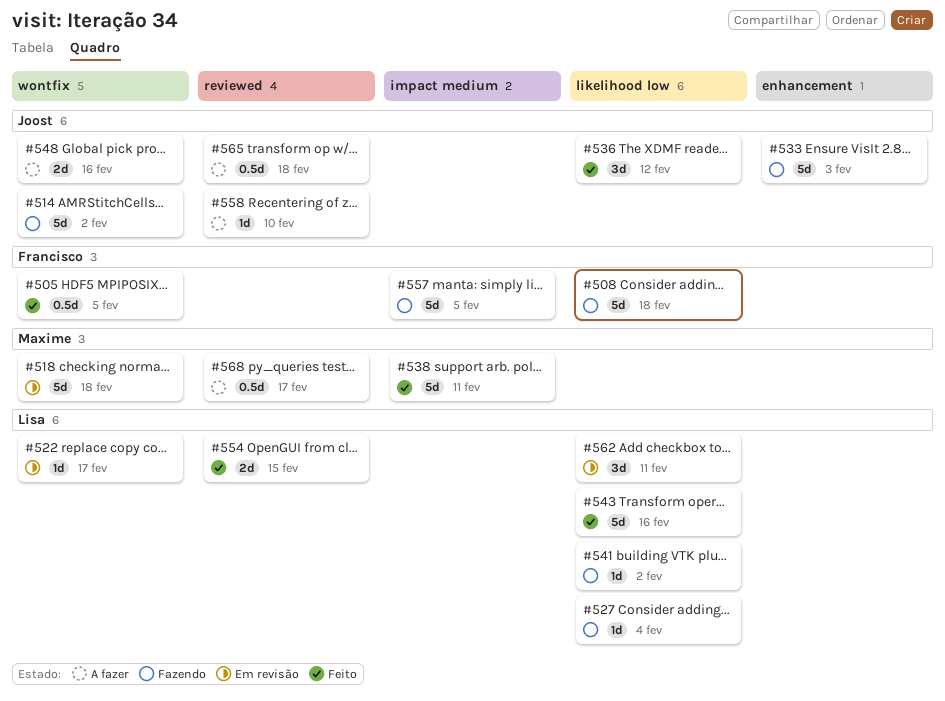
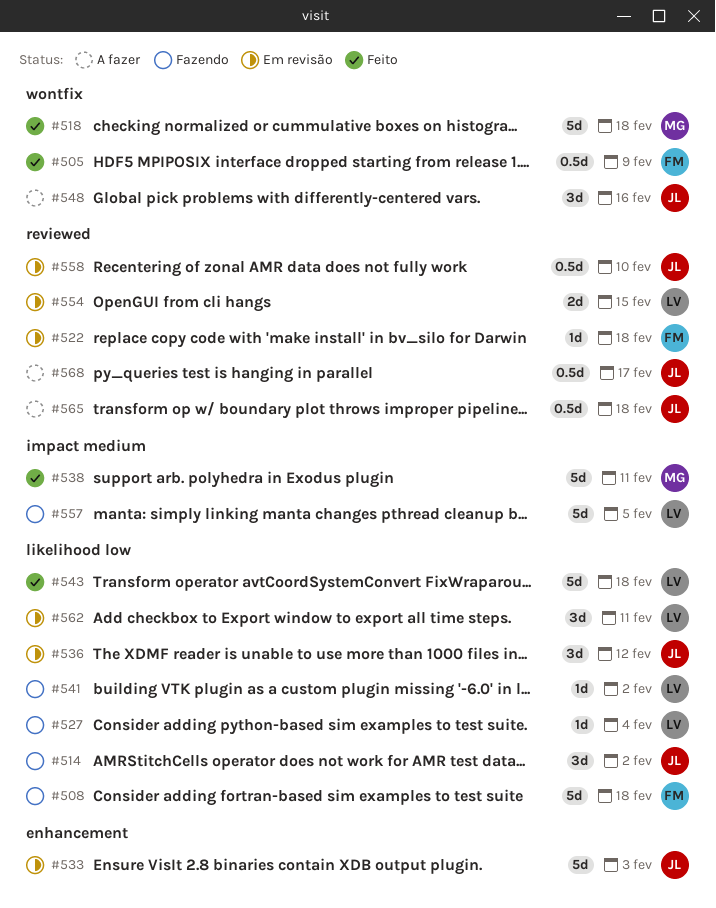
#505, due: Feb 5 -> Feb 9
#514, label: wontfix -> likelihood low
#514, estimate: 5d -> 3d
#518, status: Em revisão -> Feito
#522, owner: Lisa -> Francisco
#522, label: wontfix -> reviewed
#522, due: Feb 17 -> Feb 18
#533, status: Fazendo -> Em revisão
#536, status: Feito -> Em revisão
#543, due: Feb 16 -> Feb 18
#548, estimate: 2d -> 3d
#554, status: Feito -> Em revisão
#557, owner: Francisco -> Lisa
#558, status: A fazer -> Em revisão
#558, estimate: 1d -> 0.5d
#568, owner: Maxime -> Joost

